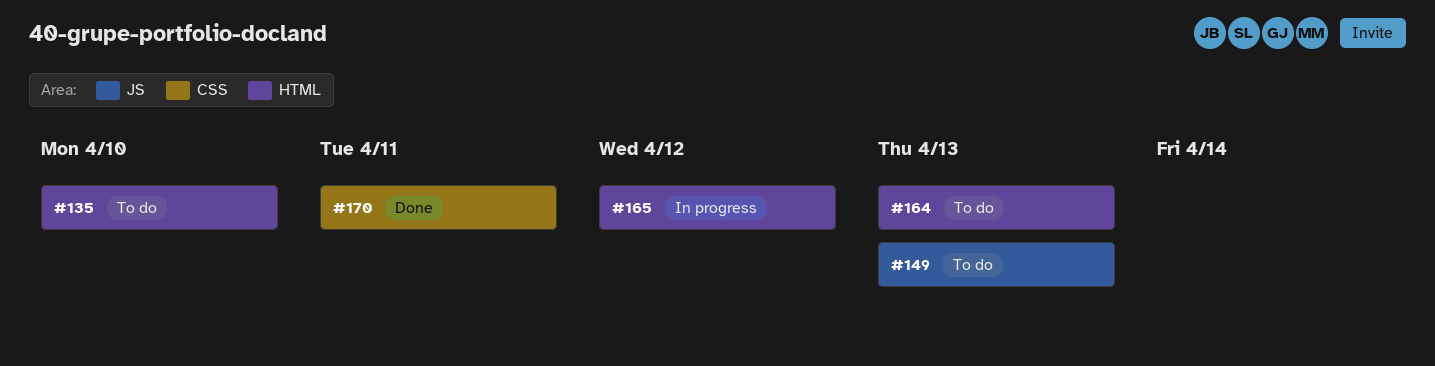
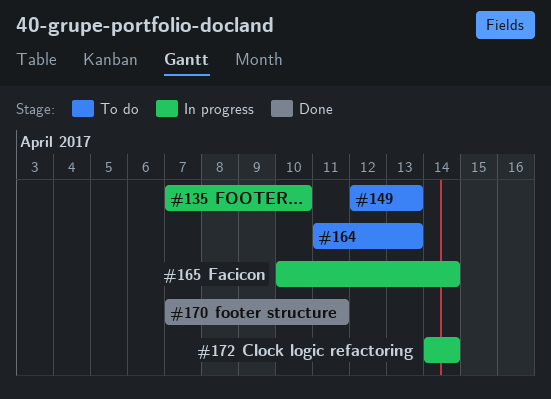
#135, status: To do -> In progress
#165, due: Apr 12 -> Apr 14
#172: none -> present

